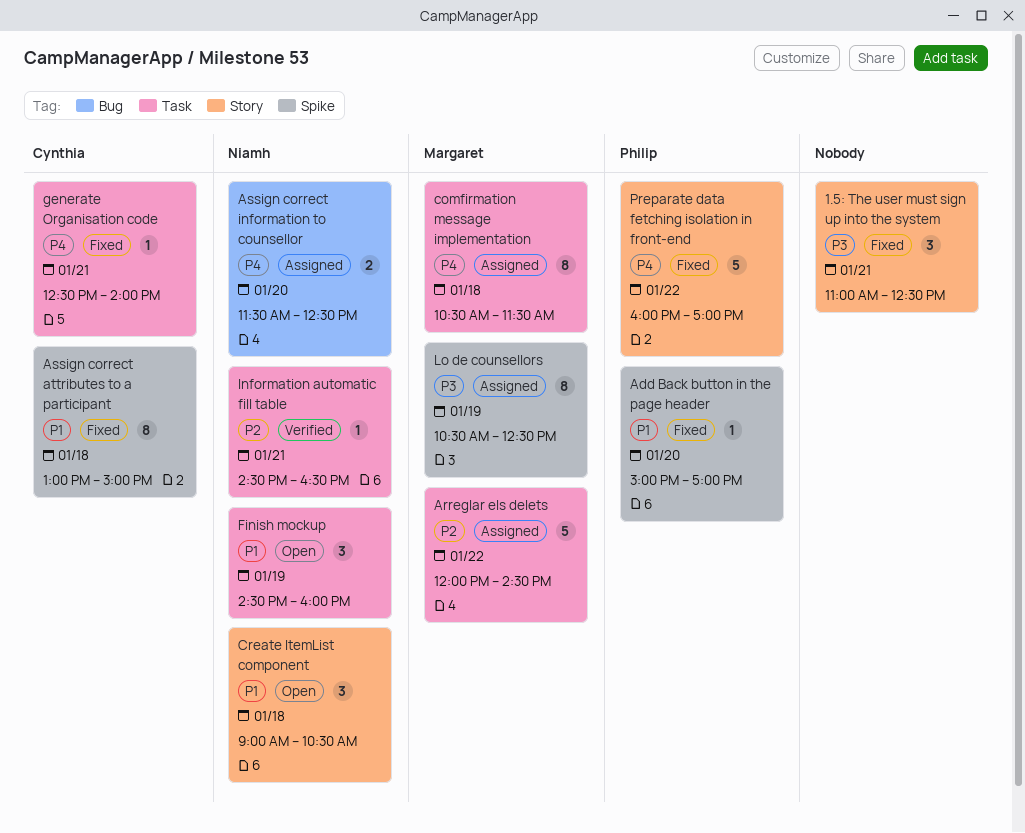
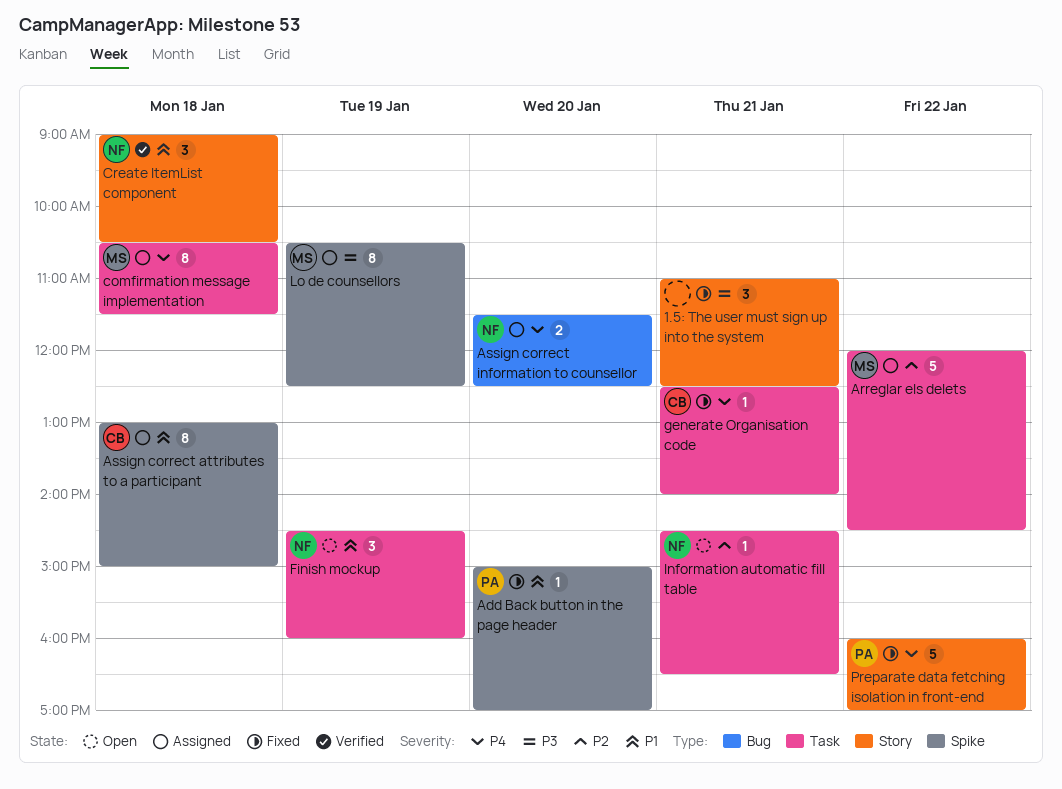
Assign correct attributes to a participant, status: Fixed -> Assigned
Create ItemList component, status: Open -> Verified
Information automatic fill table, status: Verified -> Open

